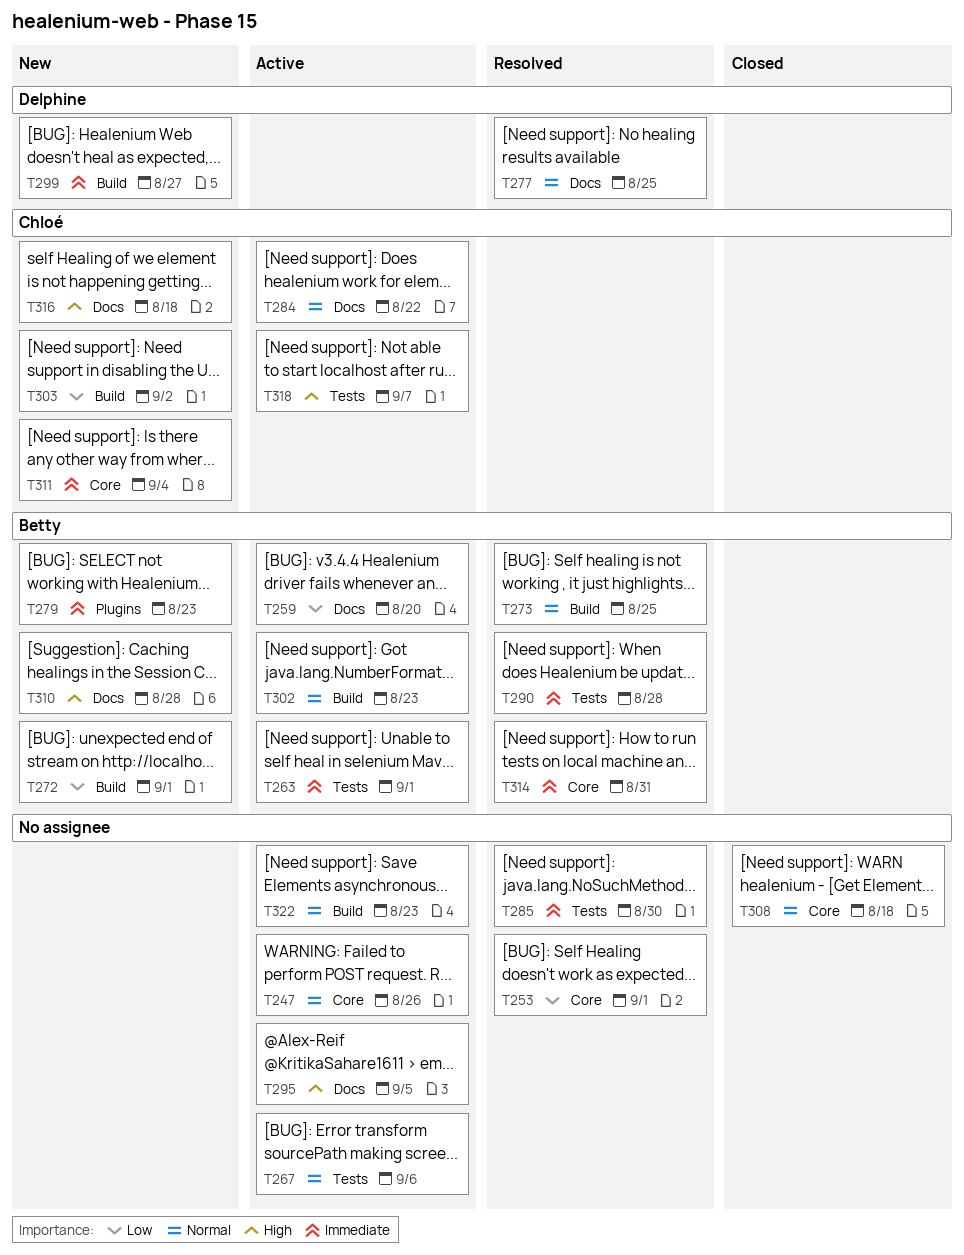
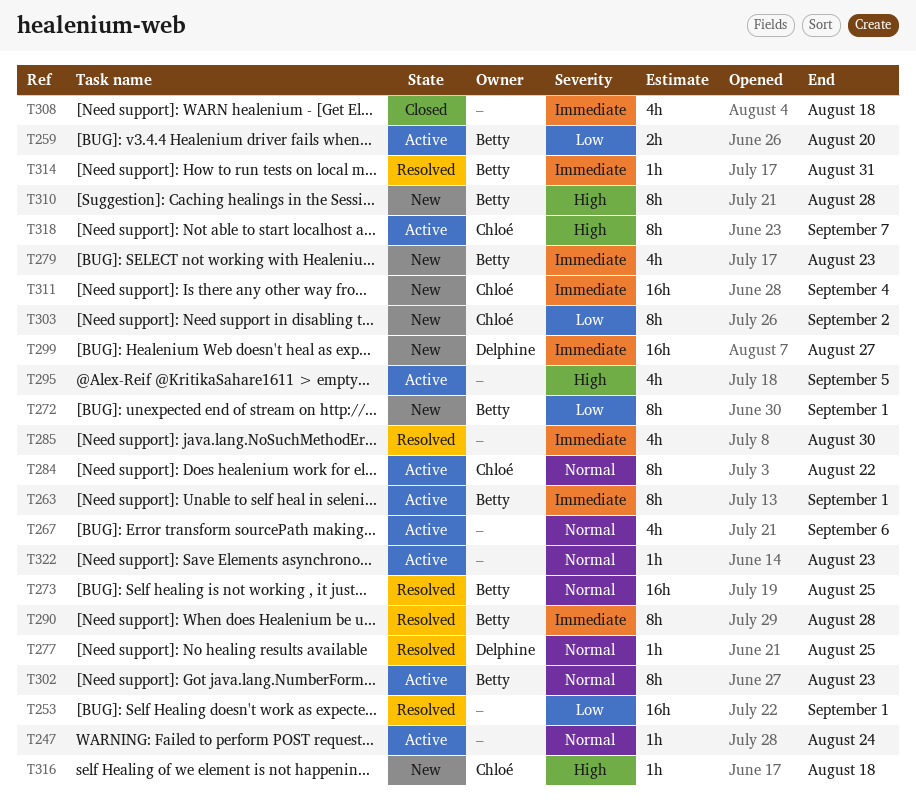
T247, due: Aug 26 -> Aug 24
T308, priority: Normal -> Immediate

